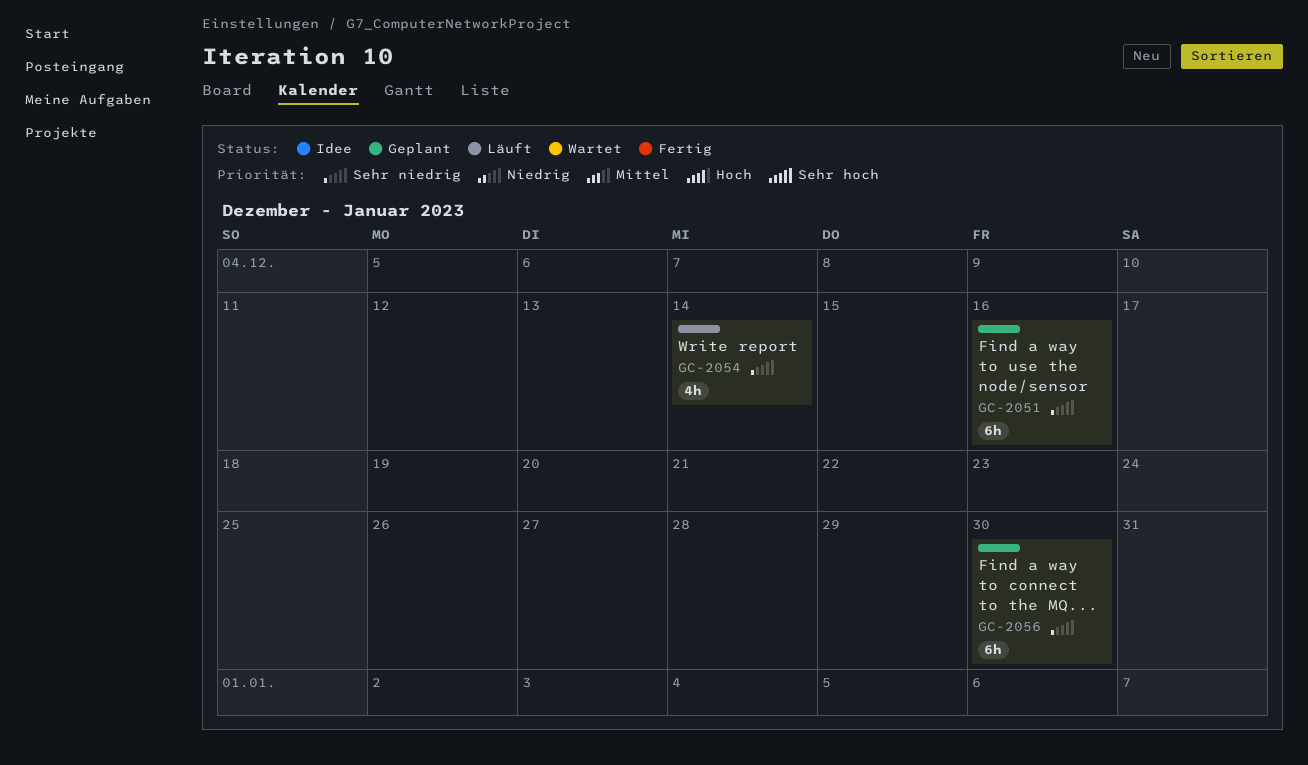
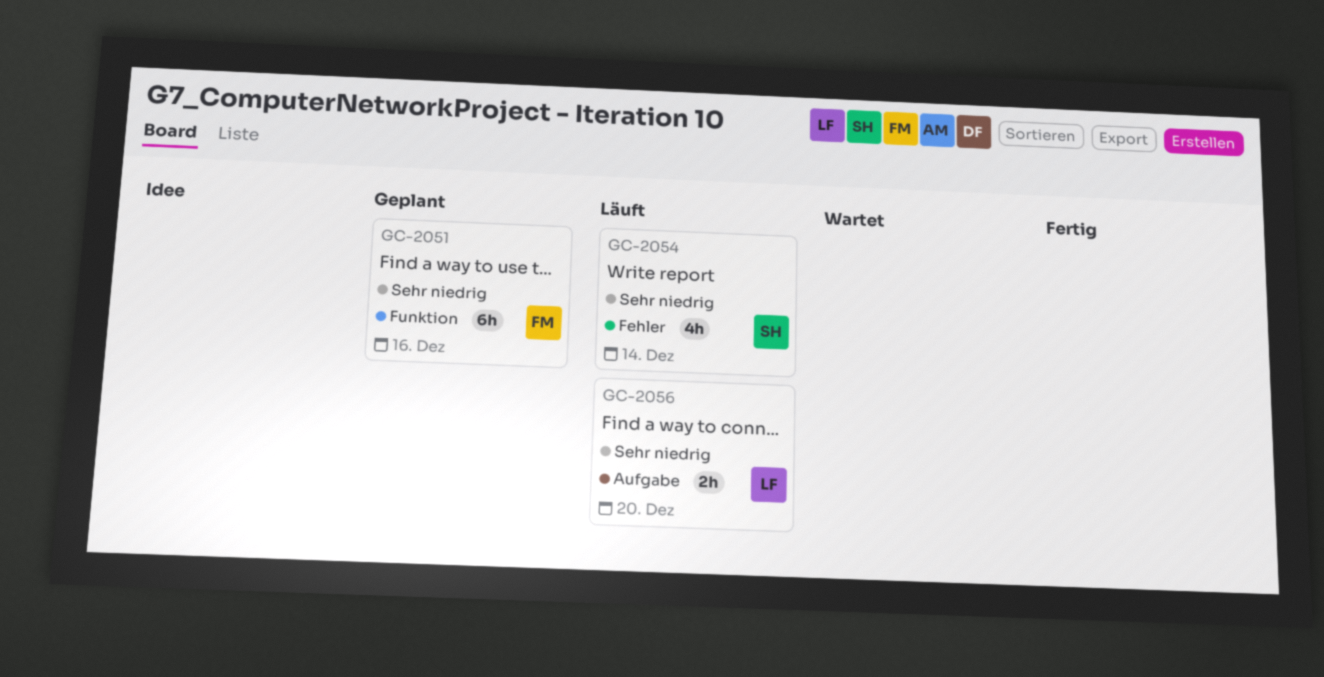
GC-2056, status: Geplant -> Läuft
GC-2056, estimate: 6h -> 2h
GC-2056, due: Dec 30 -> Dec 20

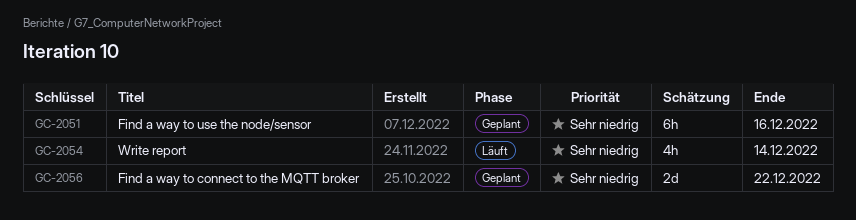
GC-2056, status: Läuft -> Geplant
GC-2056, estimate: 2h -> 2d
GC-2056, due: Dec 20 -> Dec 22

